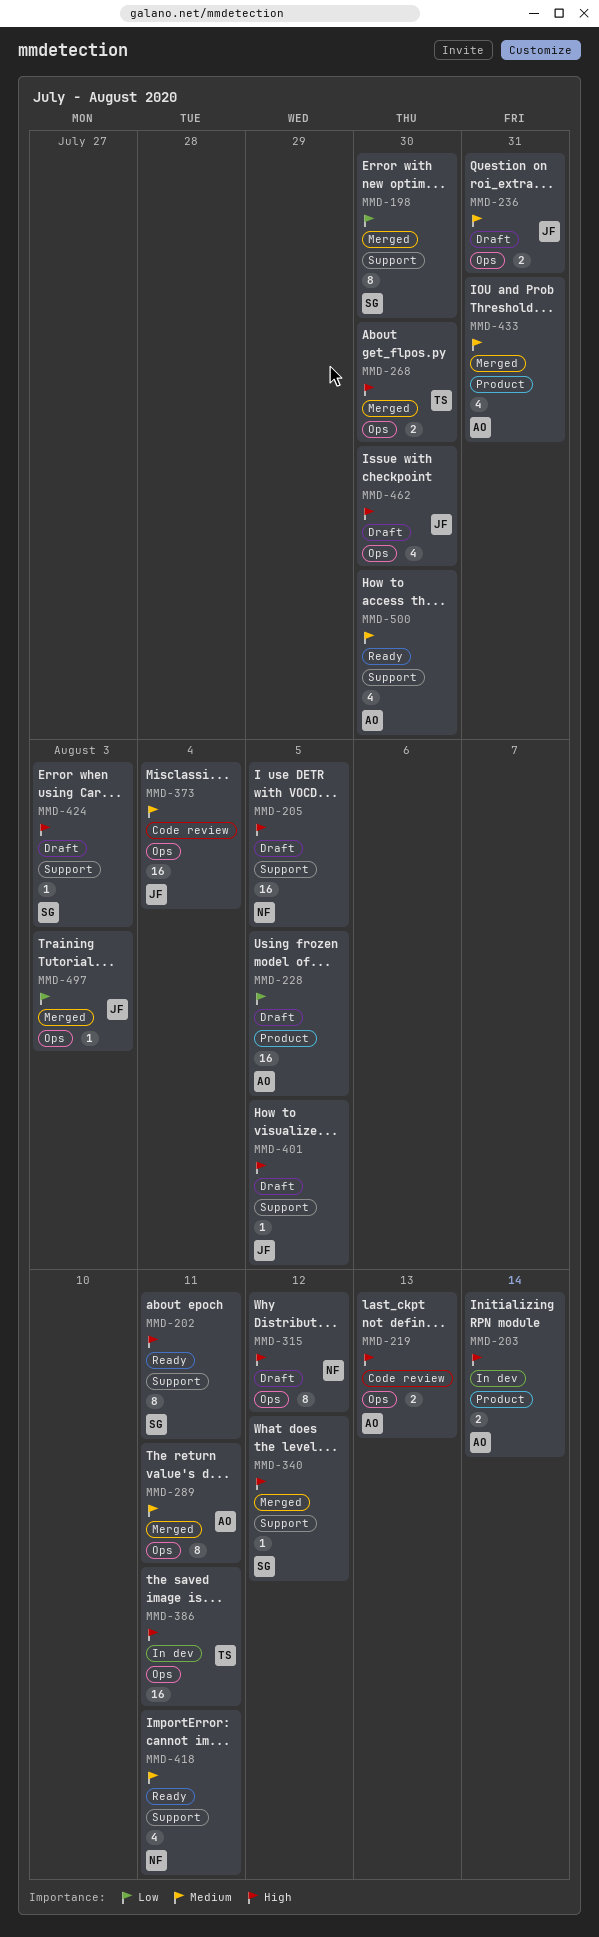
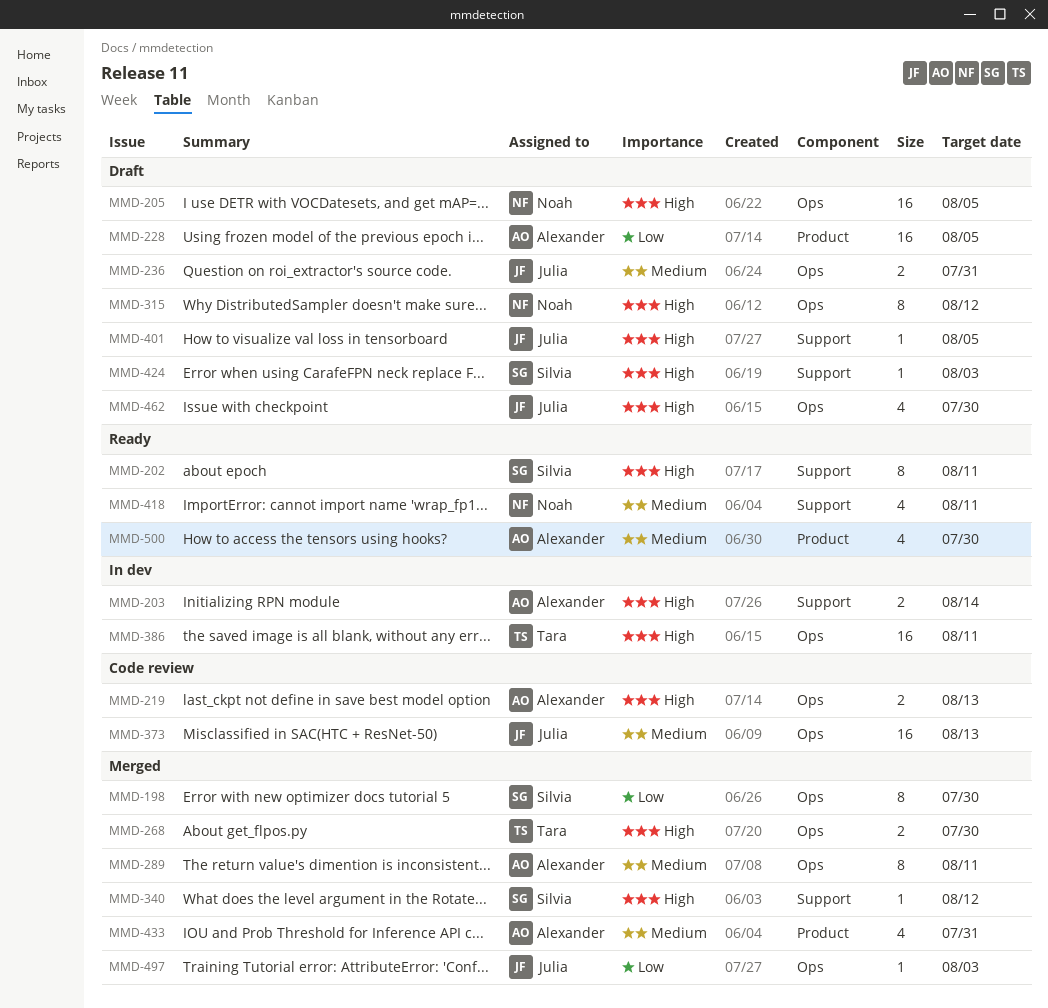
MMD-198, label: Support -> Ops
MMD-203, label: Product -> Support
MMD-205, label: Support -> Ops
MMD-373, due: Aug 4 -> Aug 13
MMD-500, label: Support -> Product

